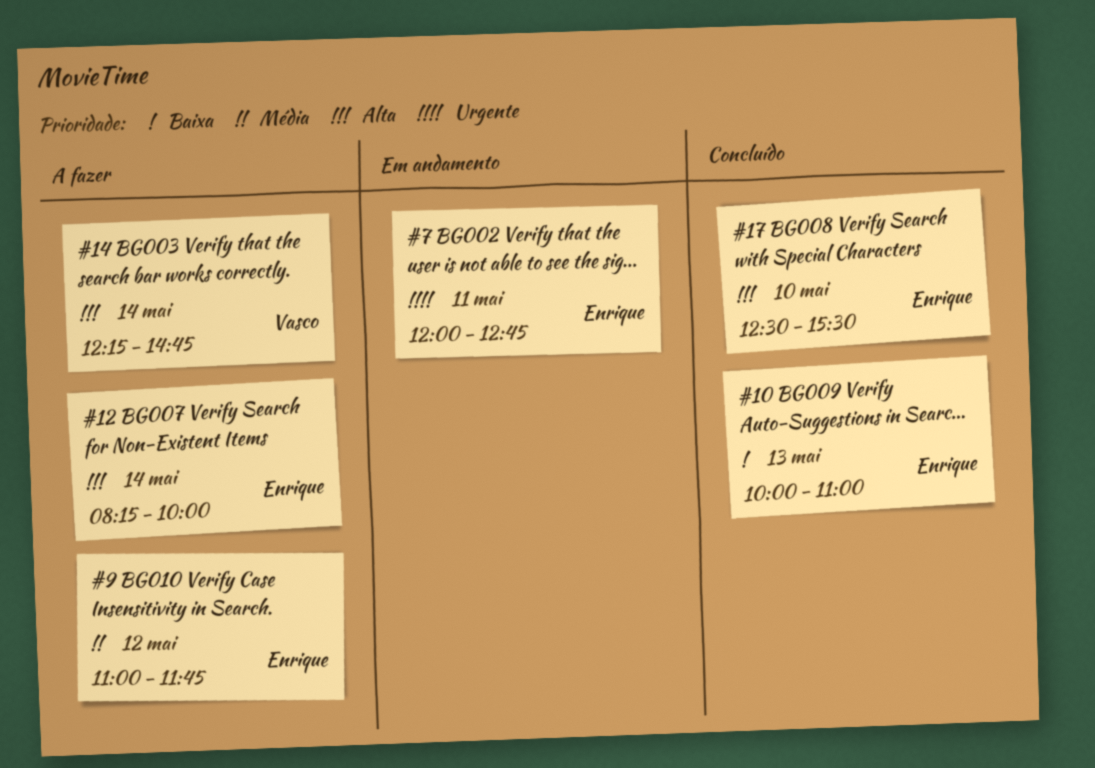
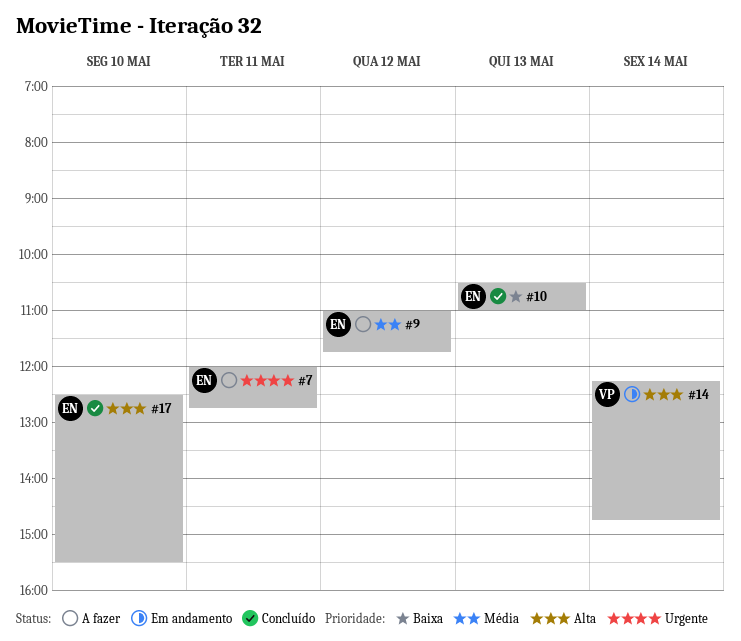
#7, status: Em andamento -> A fazer
#10, begins: 10:00 -> 10:30
#12: present -> none
#14, status: A fazer -> Em andamento

